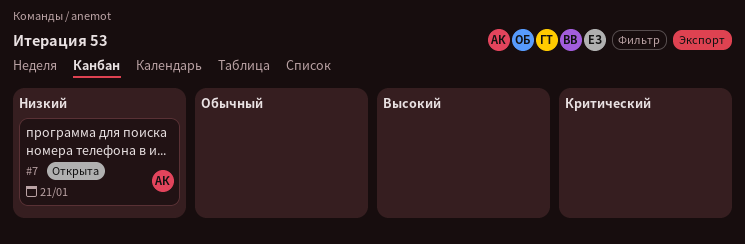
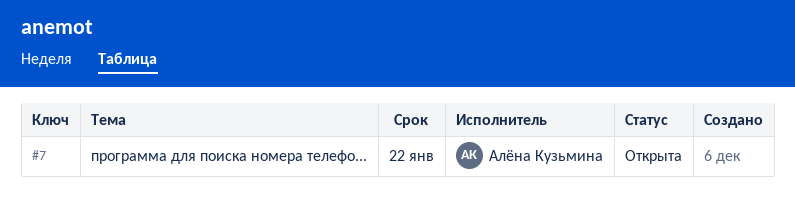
#7, due: Jan 21 -> Jan 22

